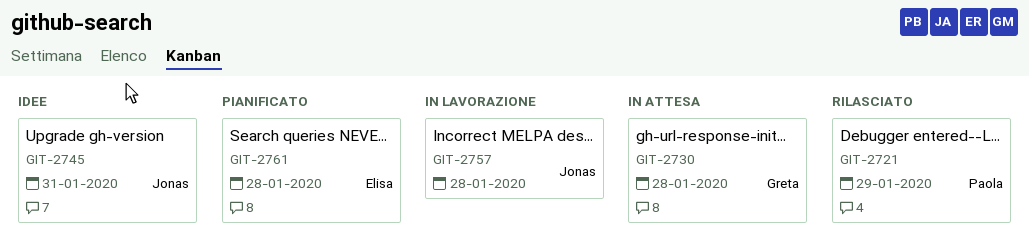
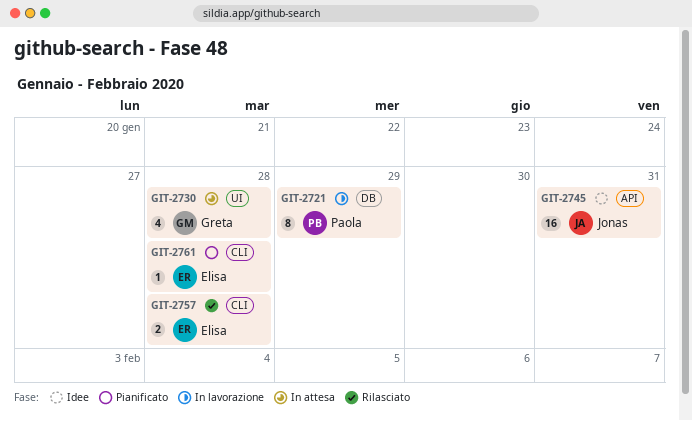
GIT-2721, status: Rilasciato -> In lavorazione
GIT-2757, status: In lavorazione -> Rilasciato
GIT-2757, owner: Jonas -> Elisa

